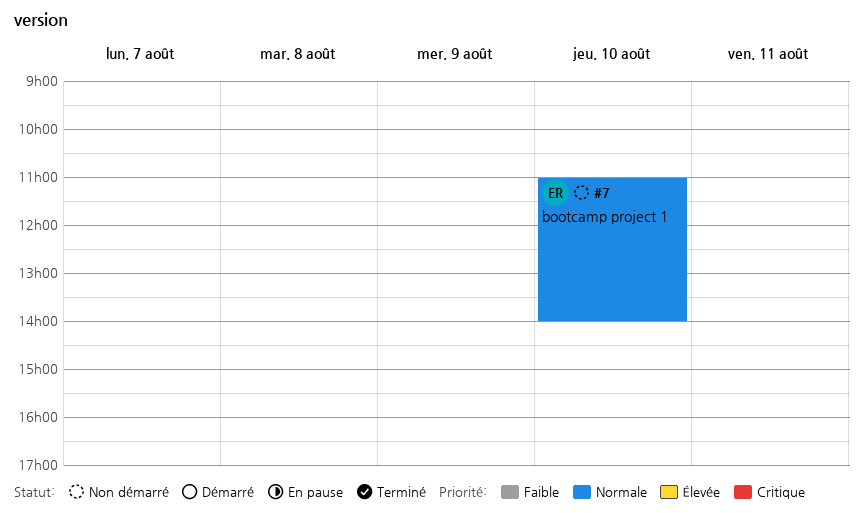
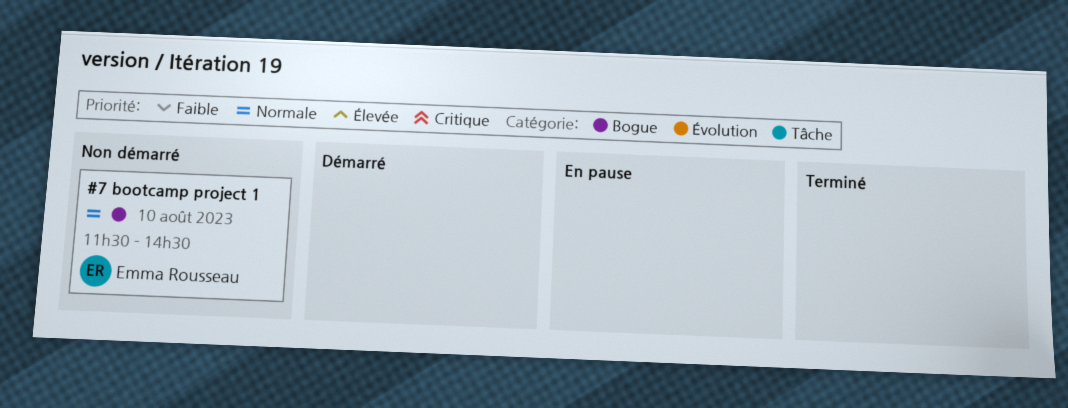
#7, begins: 11:00 -> 11:30
#7, ends: 14:00 -> 14:30

